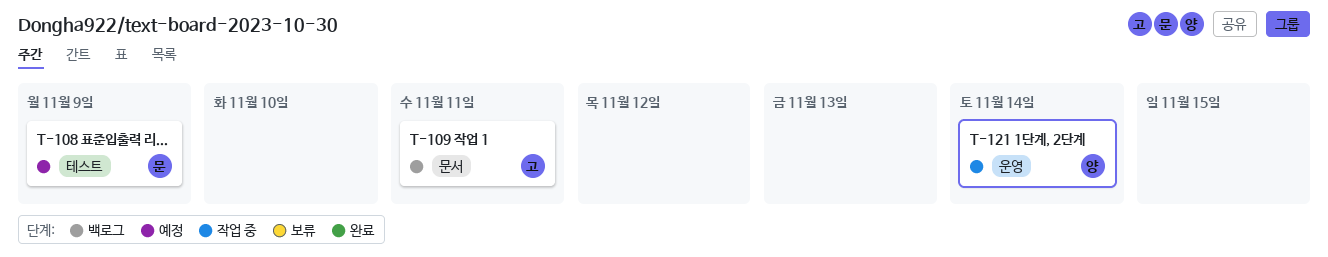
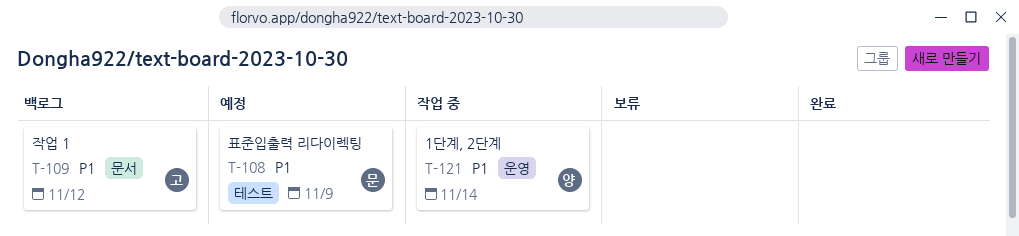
T-109, due: Nov 11 -> Nov 12

